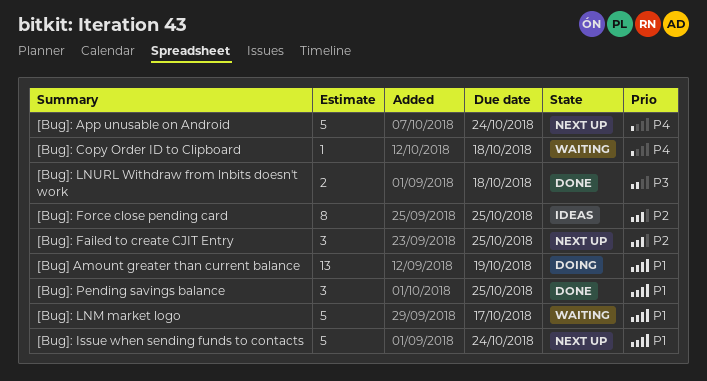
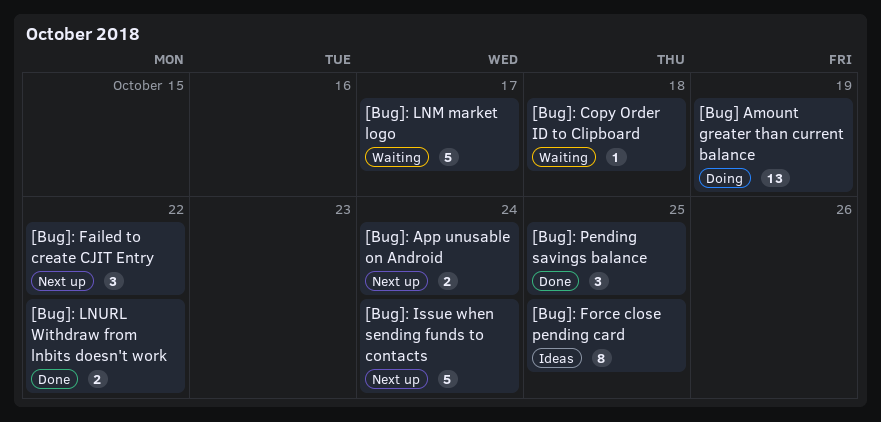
[Bug]: App unusable on Android, estimate: 5 -> 2
[Bug]: Failed to create CJIT Entry, due: Oct 25 -> Oct 22
[Bug]: LNURL Withdraw from lnbits doesn't work, due: Oct 18 -> Oct 22

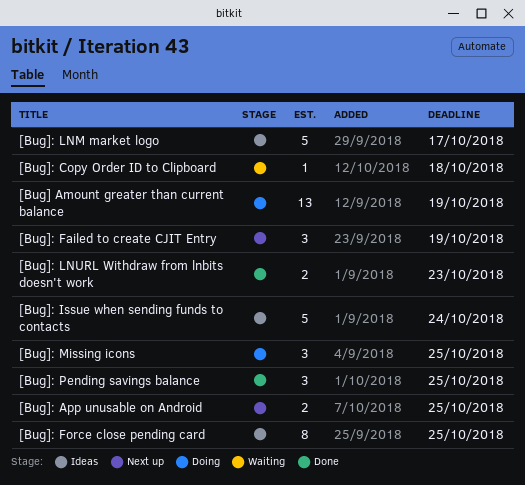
[Bug]: App unusable on Android, due: Oct 24 -> Oct 25
[Bug]: Failed to create CJIT Entry, due: Oct 22 -> Oct 19
[Bug]: Issue when sending funds to contacts, status: Next up -> Ideas
[Bug]: LNM market logo, status: Waiting -> Ideas
[Bug]: LNURL Withdraw from lnbits doesn't work, due: Oct 22 -> Oct 23
[Bug]: Missing icons: none -> present

